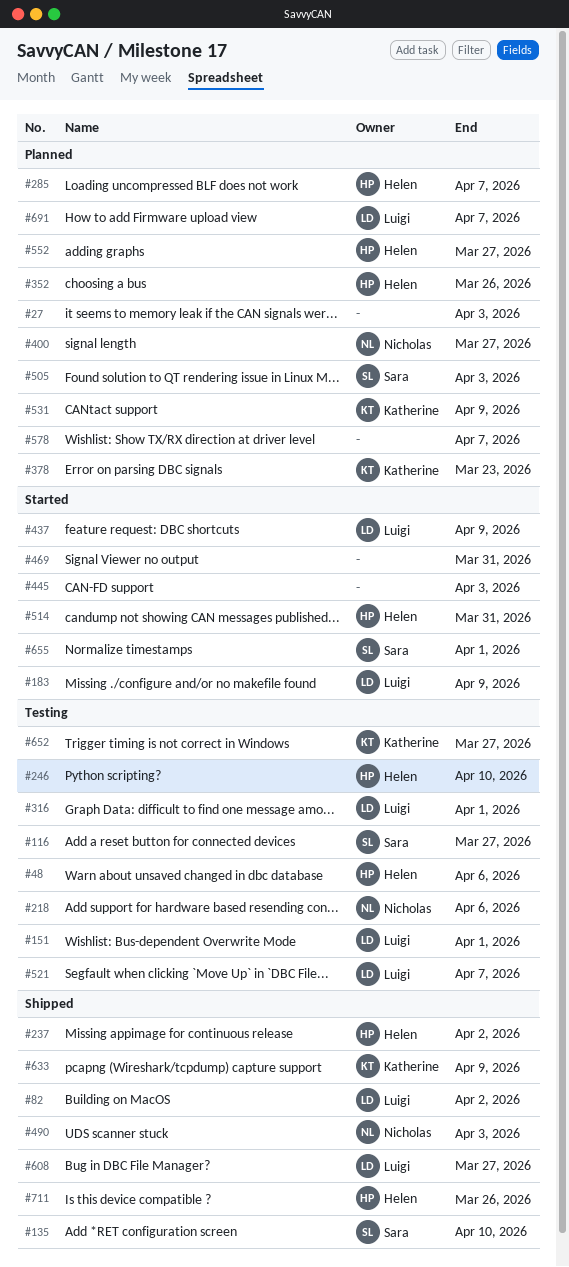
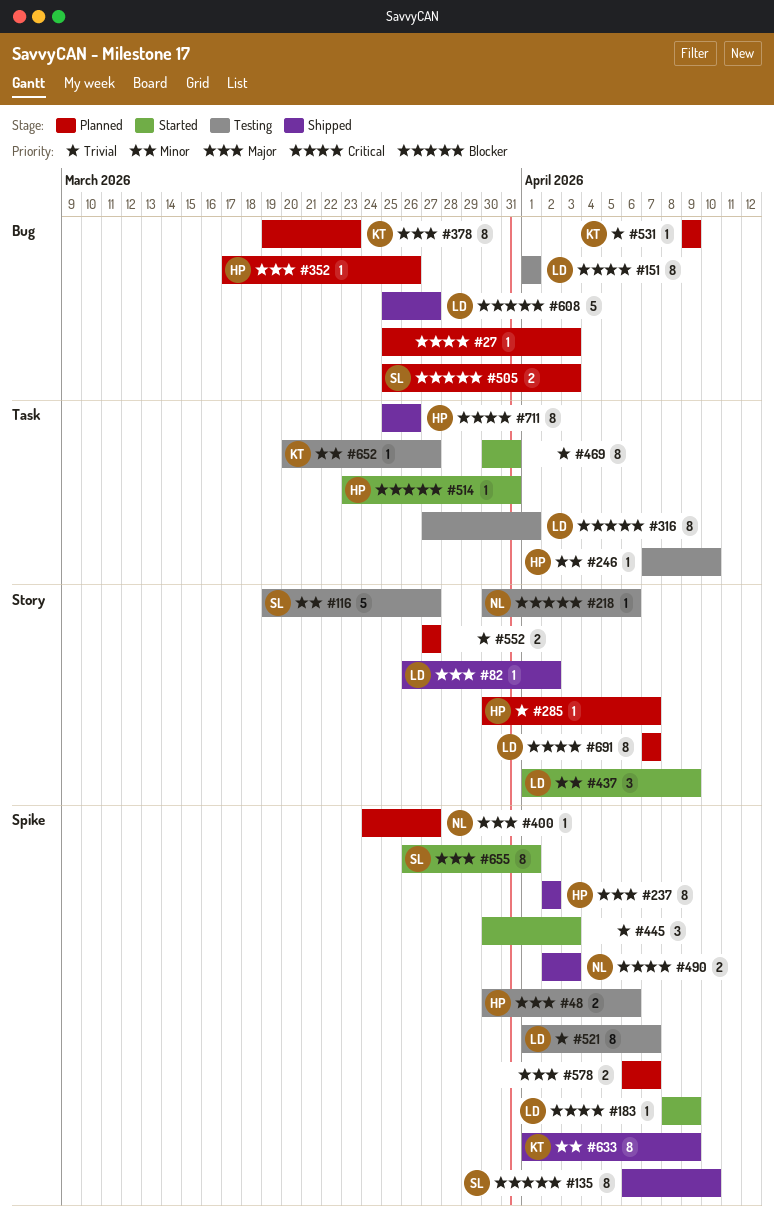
#552, owner: Helen -> none

